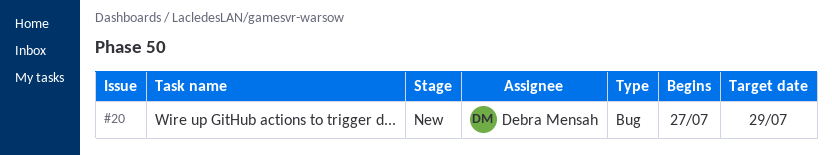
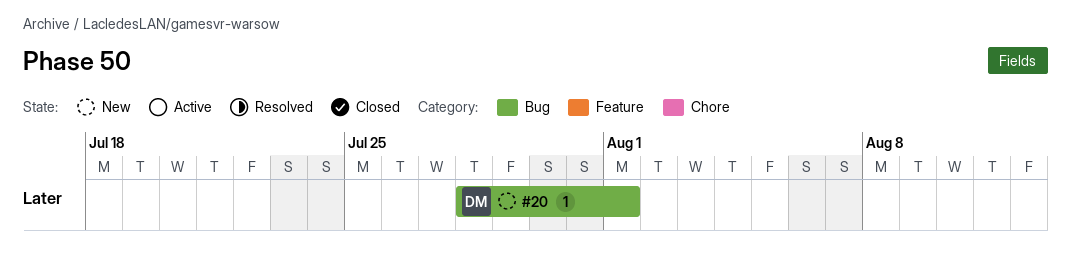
#20, start: Jul 27 -> Jul 28
#20, due: Jul 29 -> Aug 1

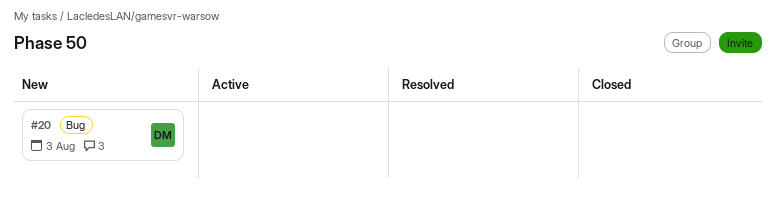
#20, due: Aug 1 -> Aug 3

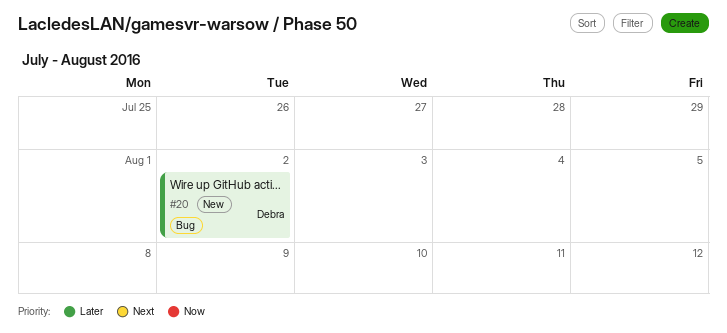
#20, due: Aug 3 -> Aug 2

